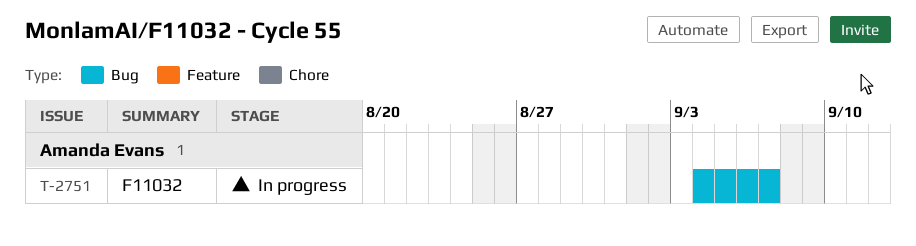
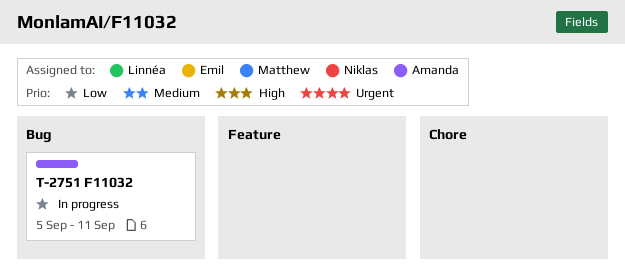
T-2751, start: Sep 4 -> Sep 5
T-2751, due: Sep 7 -> Sep 11

